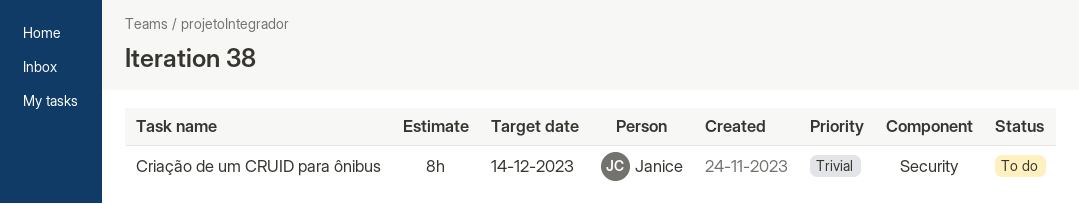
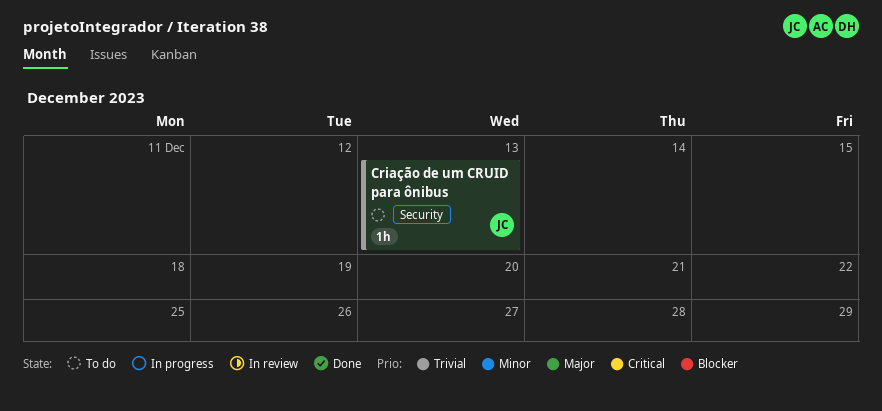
Criação de um CRUID para ônibus, estimate: 8h -> 1h
Criação de um CRUID para ônibus, due: Dec 14 -> Dec 13

